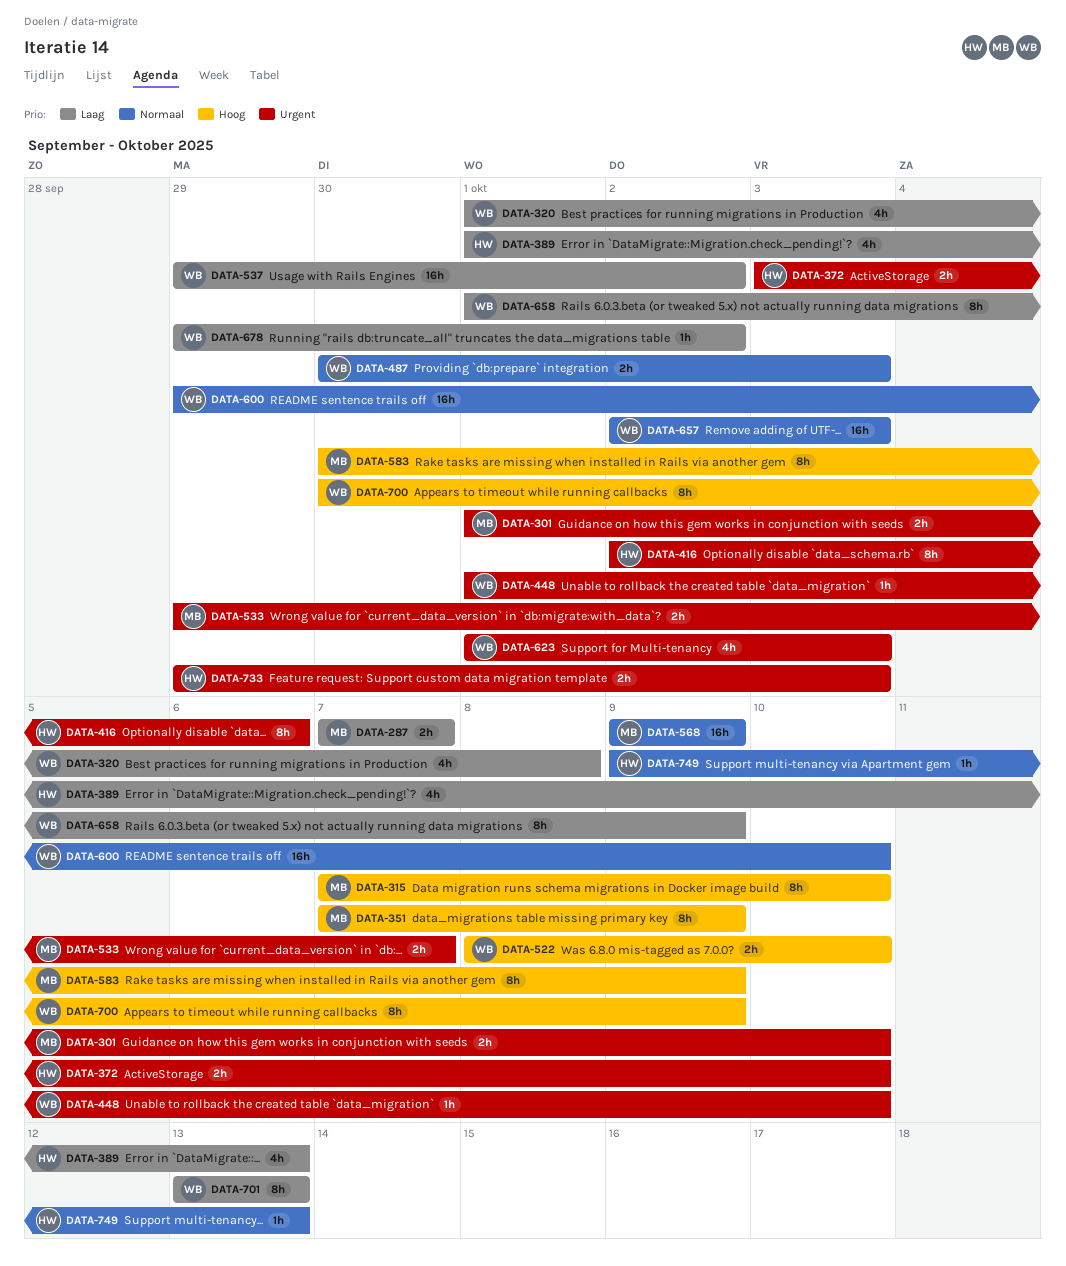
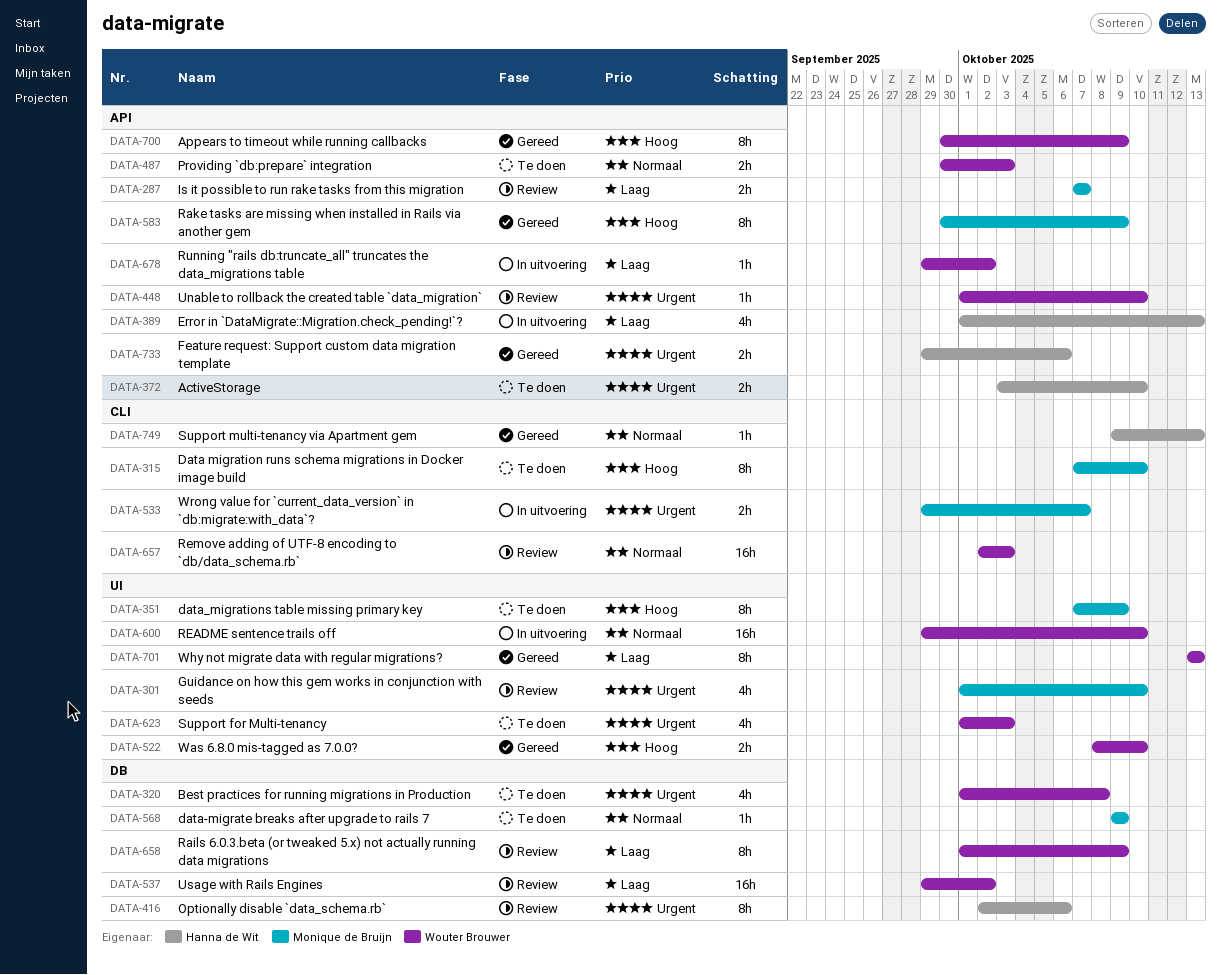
DATA-301, estimate: 2h -> 4h
DATA-320, priority: Laag -> Urgent
DATA-568, estimate: 16h -> 1h
DATA-733, due: Oct 3 -> Oct 6

